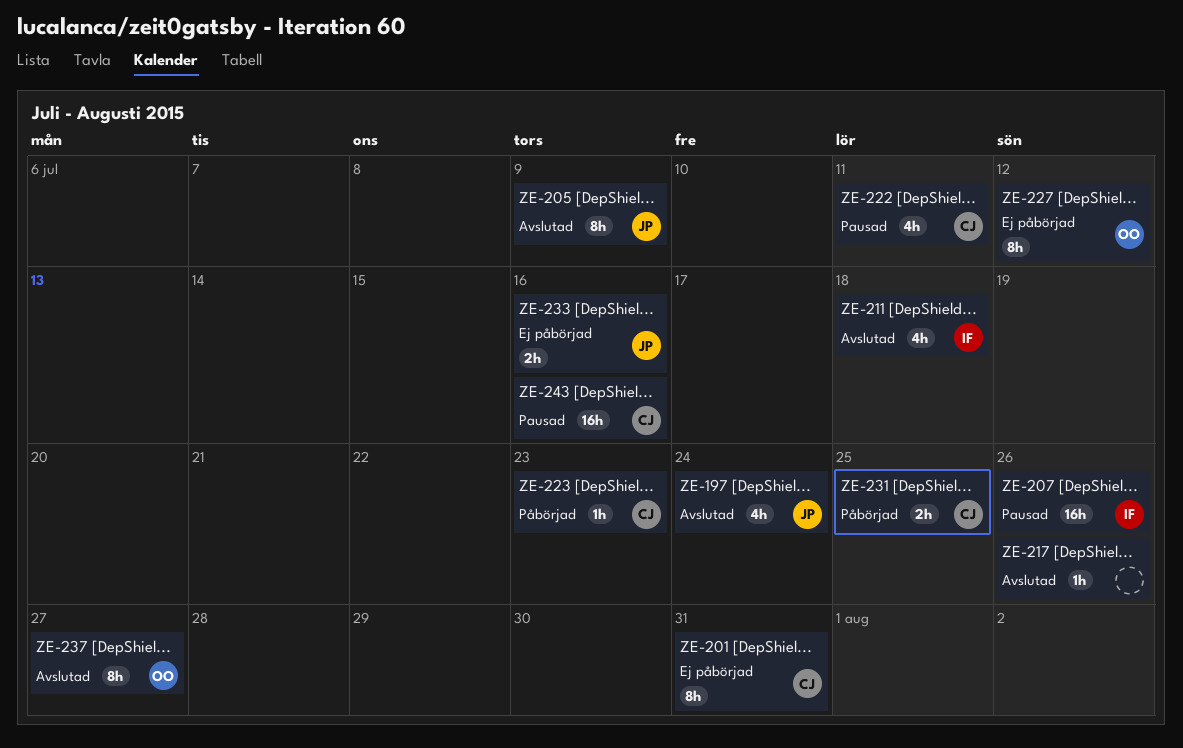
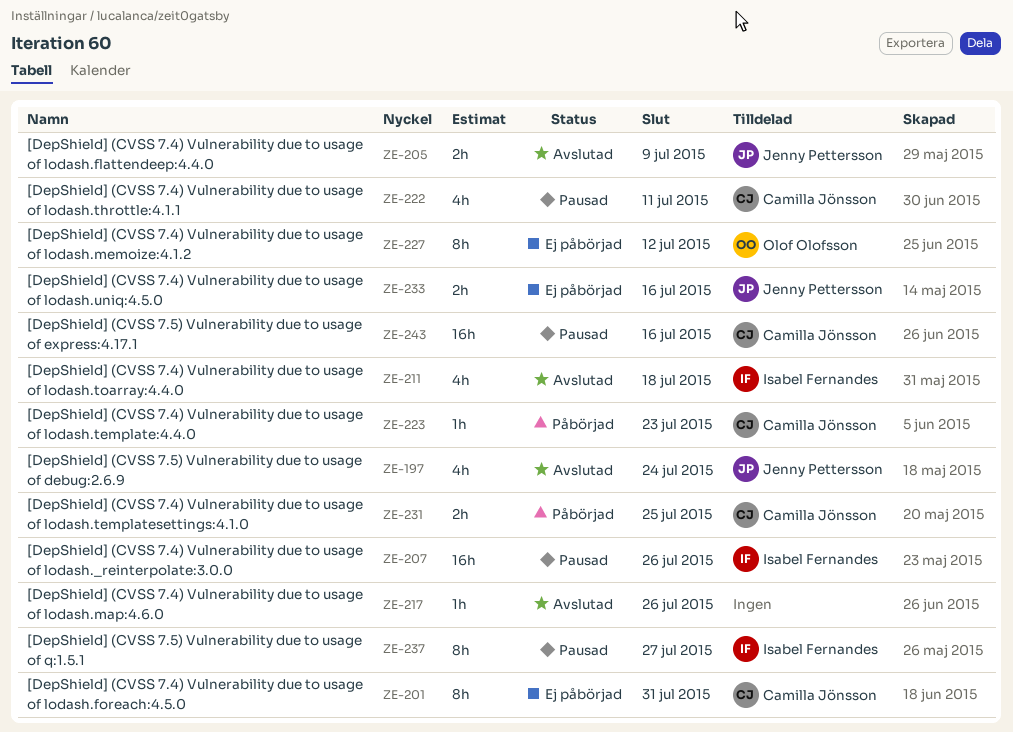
ZE-205, estimate: 8h -> 2h
ZE-237, status: Avslutad -> Pausad
ZE-237, owner: Olof Olofsson -> Isabel Fernandes

